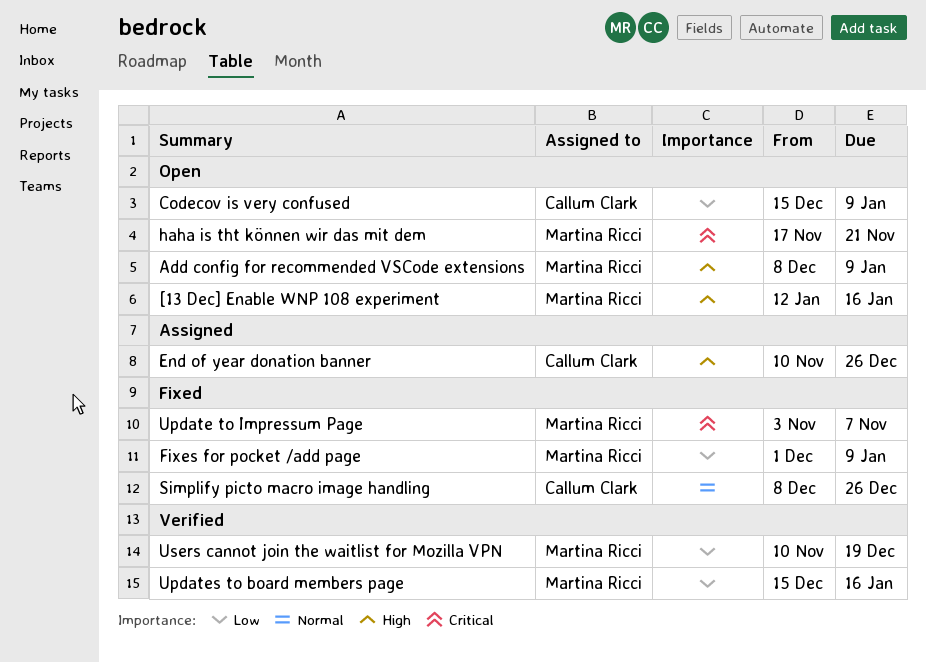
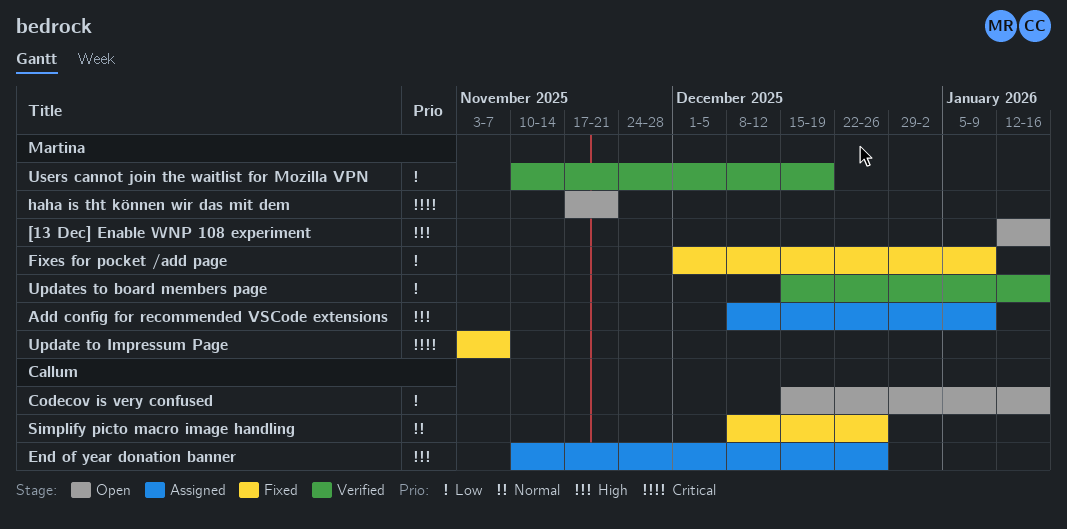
Add config for recommended VSCode extensions, status: Open -> Assigned
Codecov is very confused, due: Jan 9 -> Jan 16

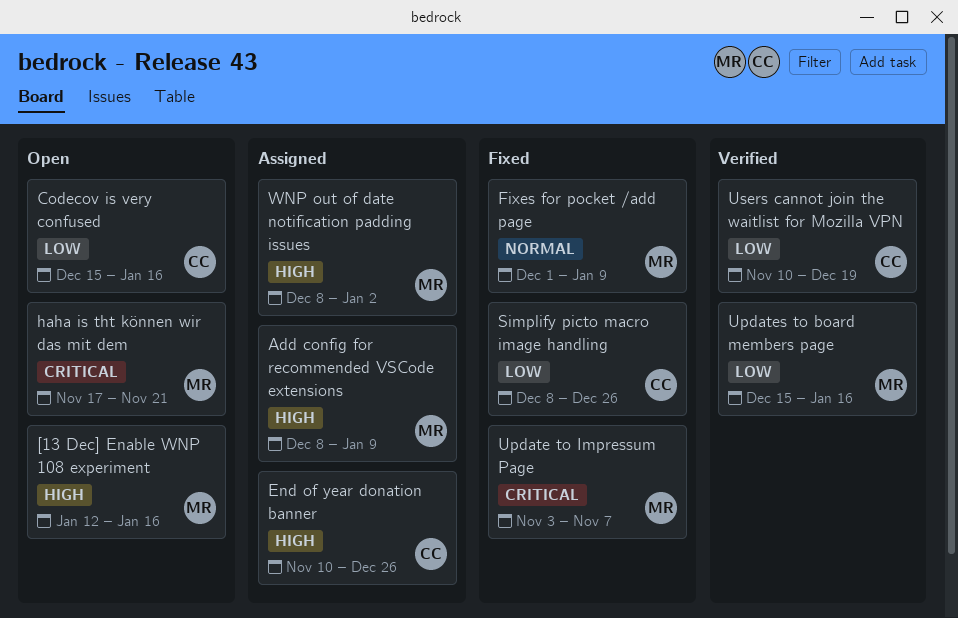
Fixes for pocket /add page, priority: Low -> Normal
Simplify picto macro image handling, priority: Normal -> Low
Users cannot join the waitlist for Mozilla VPN, owner: Martina -> Callum
WNP out of date notification padding issues: none -> present

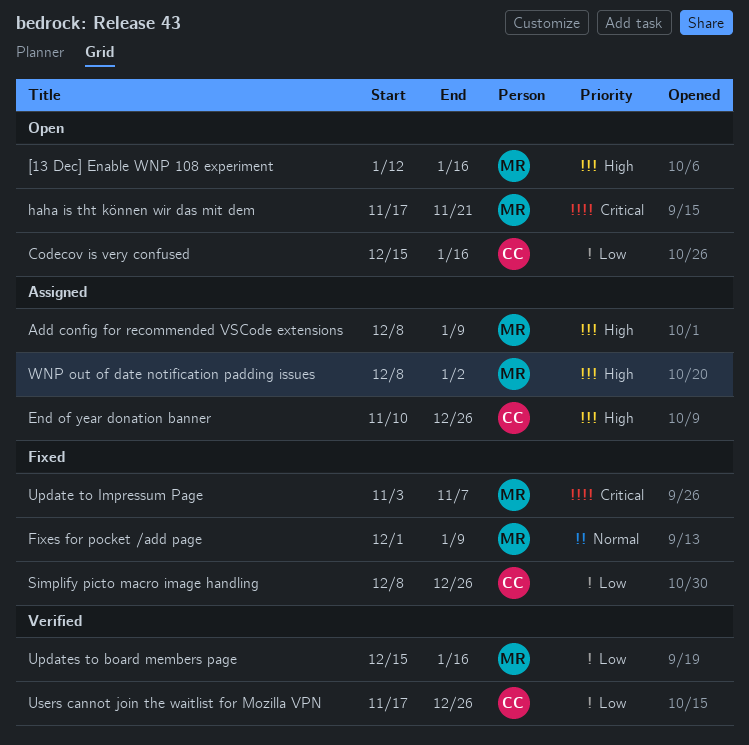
Users cannot join the waitlist for Mozilla VPN, start: Nov 10 -> Nov 17
Users cannot join the waitlist for Mozilla VPN, due: Dec 19 -> Dec 26

